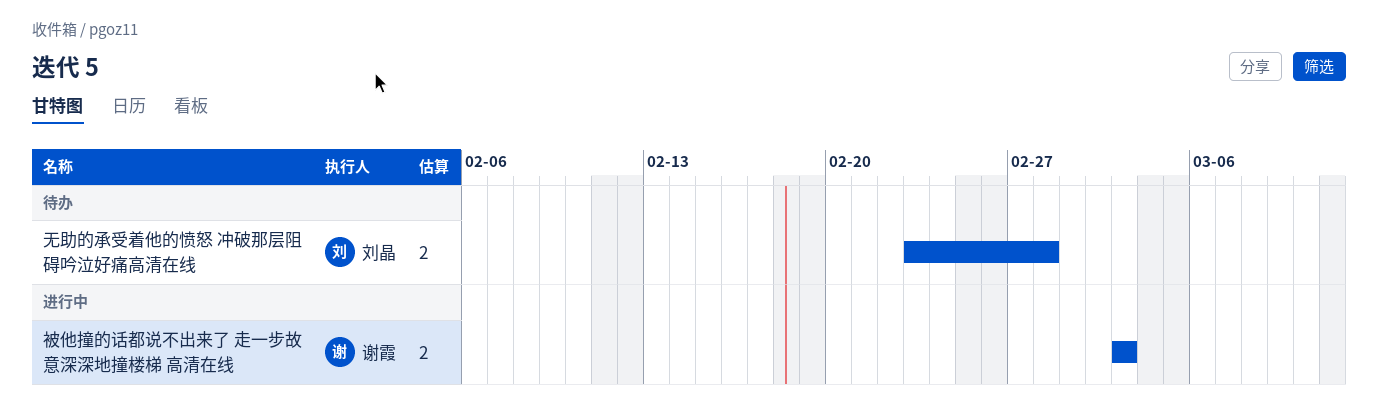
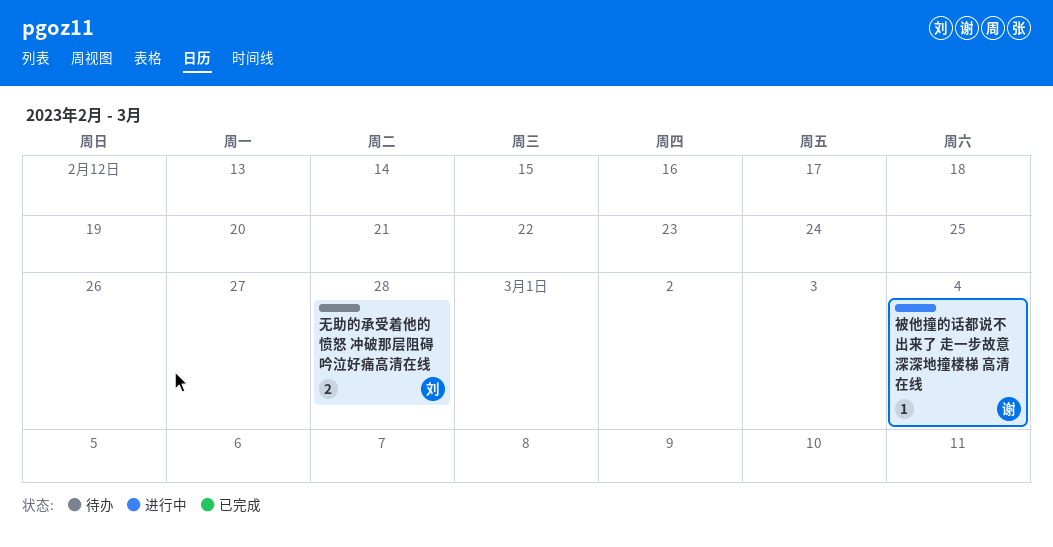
被他撞的话都说不出来了 走一步故意深深地撞楼梯 高清在线, estimate: 2 -> 1
被他撞的话都说不出来了 走一步故意深深地撞楼梯 高清在线, due: Mar 3 -> Mar 4

